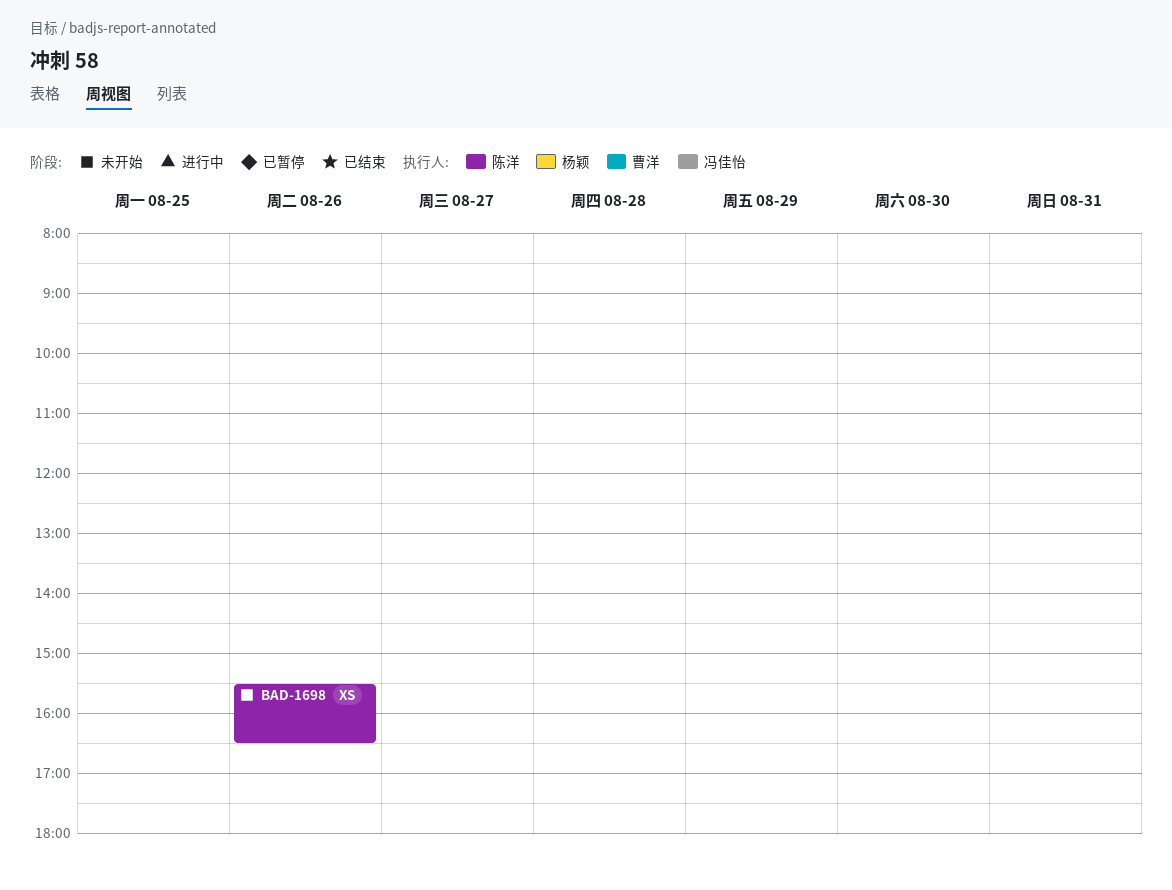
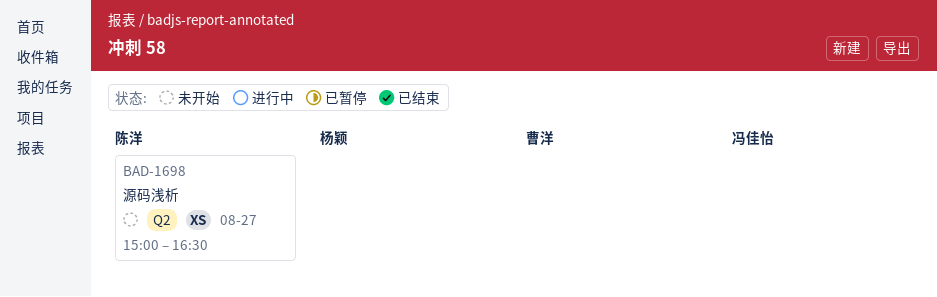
BAD-1698, day: Aug 26 -> Aug 27
BAD-1698, begins: 15:30 -> 15:00

